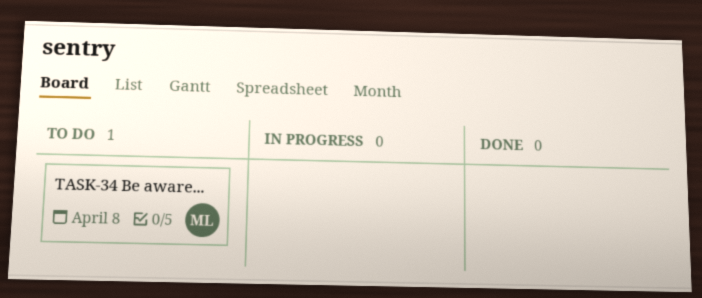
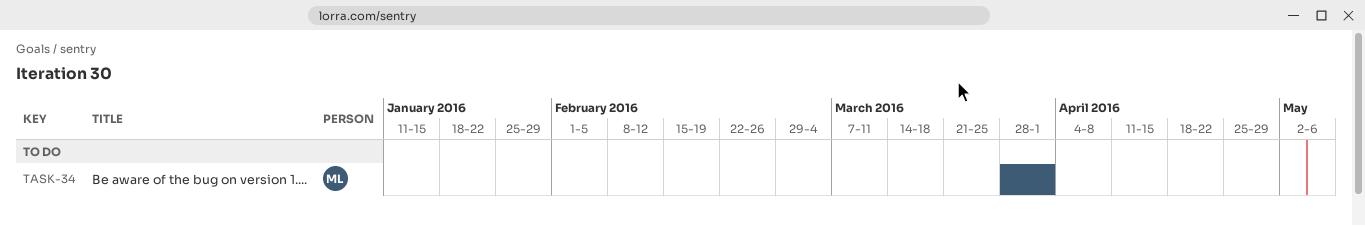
TASK-34, due: Apr 8 -> Apr 1

